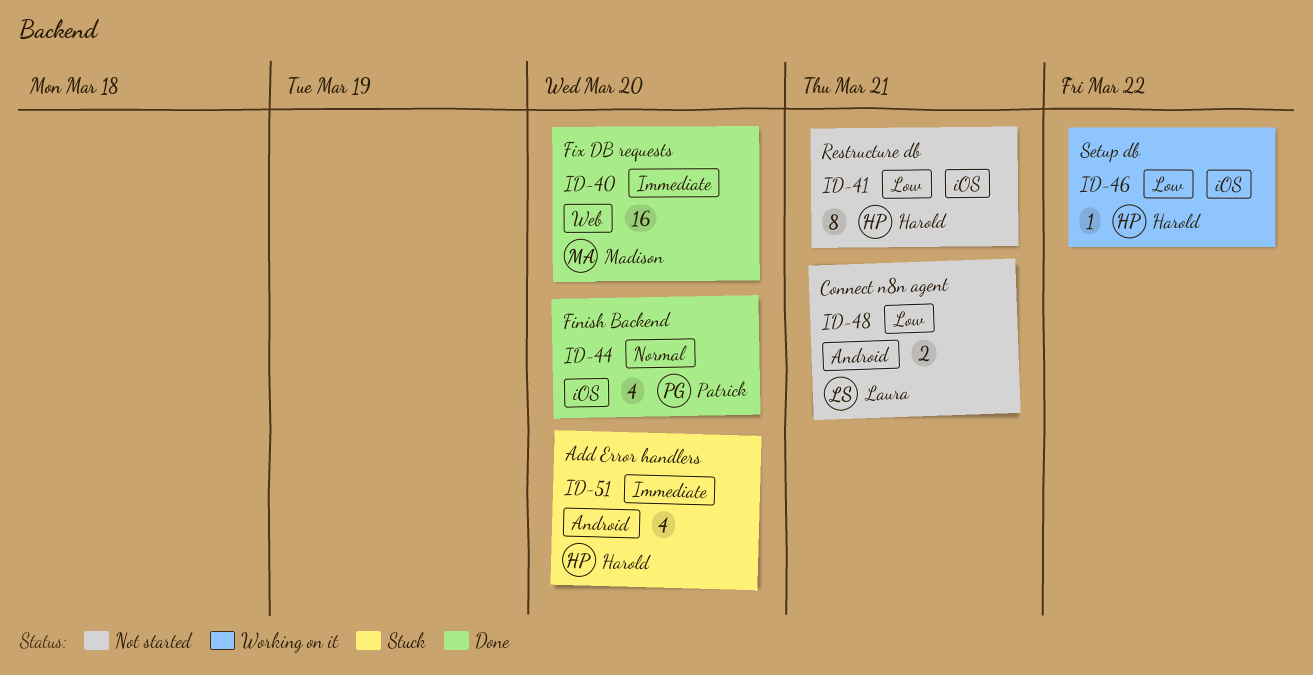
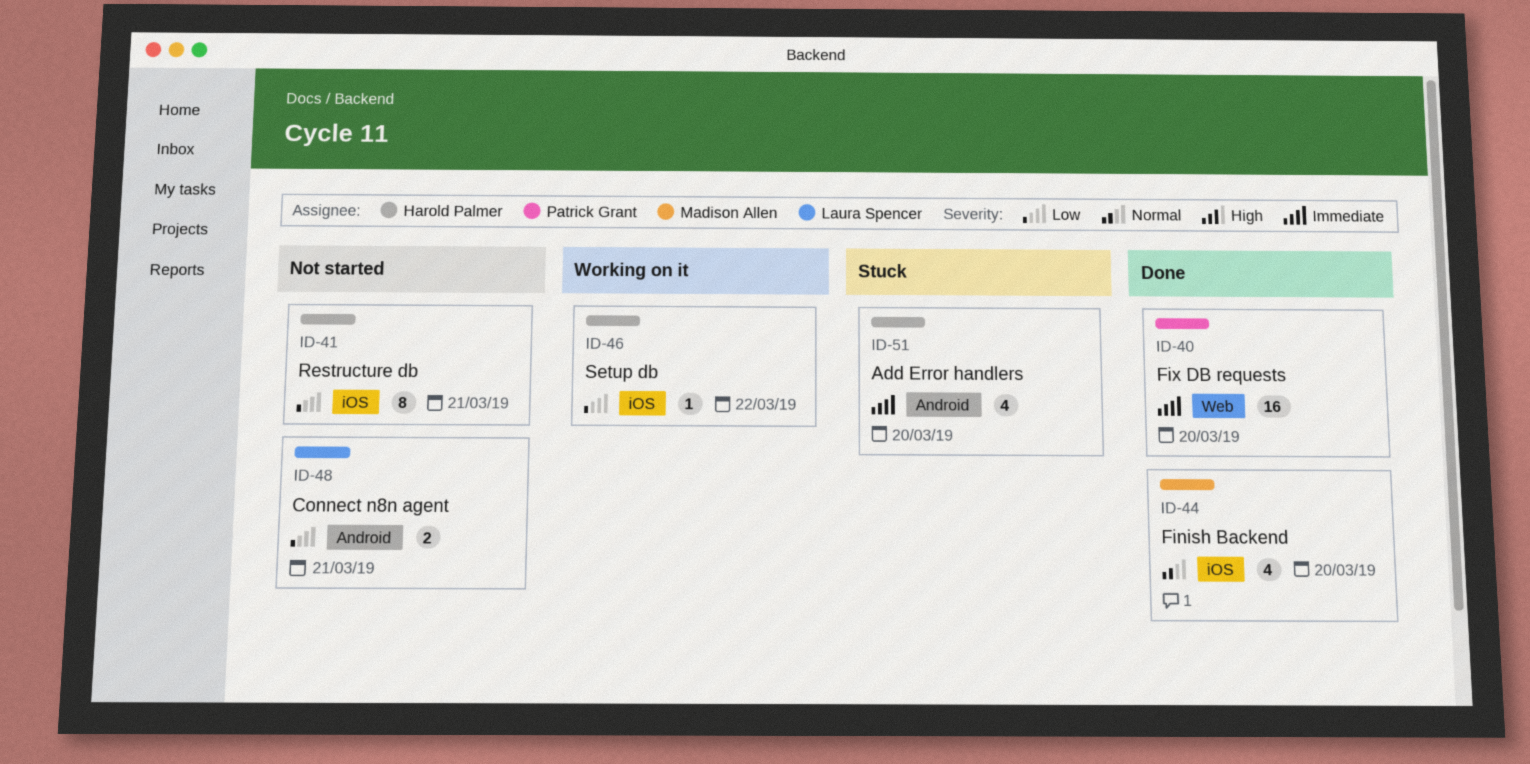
ID-40, owner: Madison Allen -> Patrick Grant
ID-44, owner: Patrick Grant -> Madison Allen

